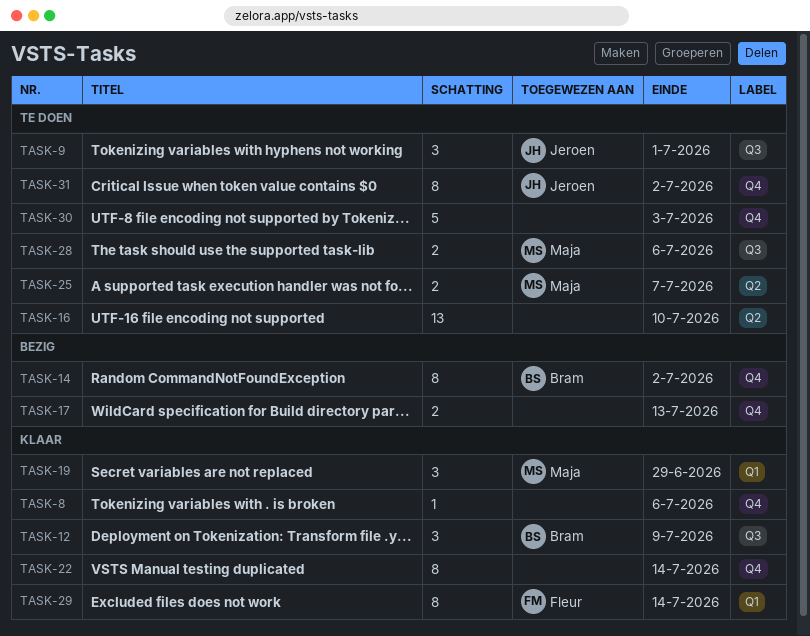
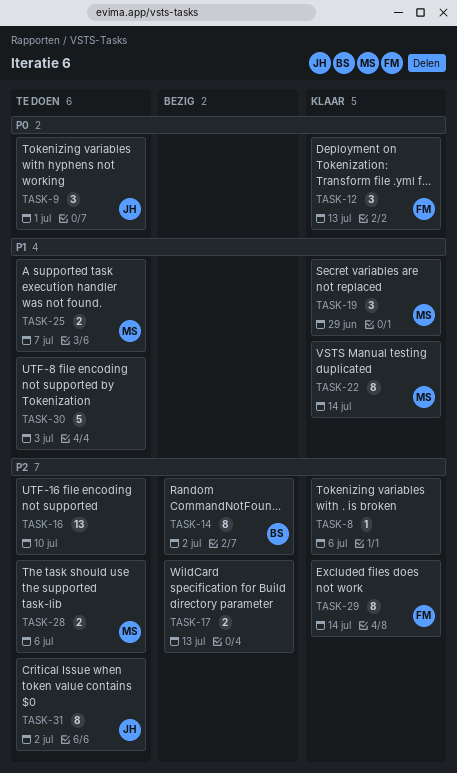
TASK-12, owner: Bram -> Fleur
TASK-12, due: Jul 9 -> Jul 13
TASK-22, owner: none -> Maja

